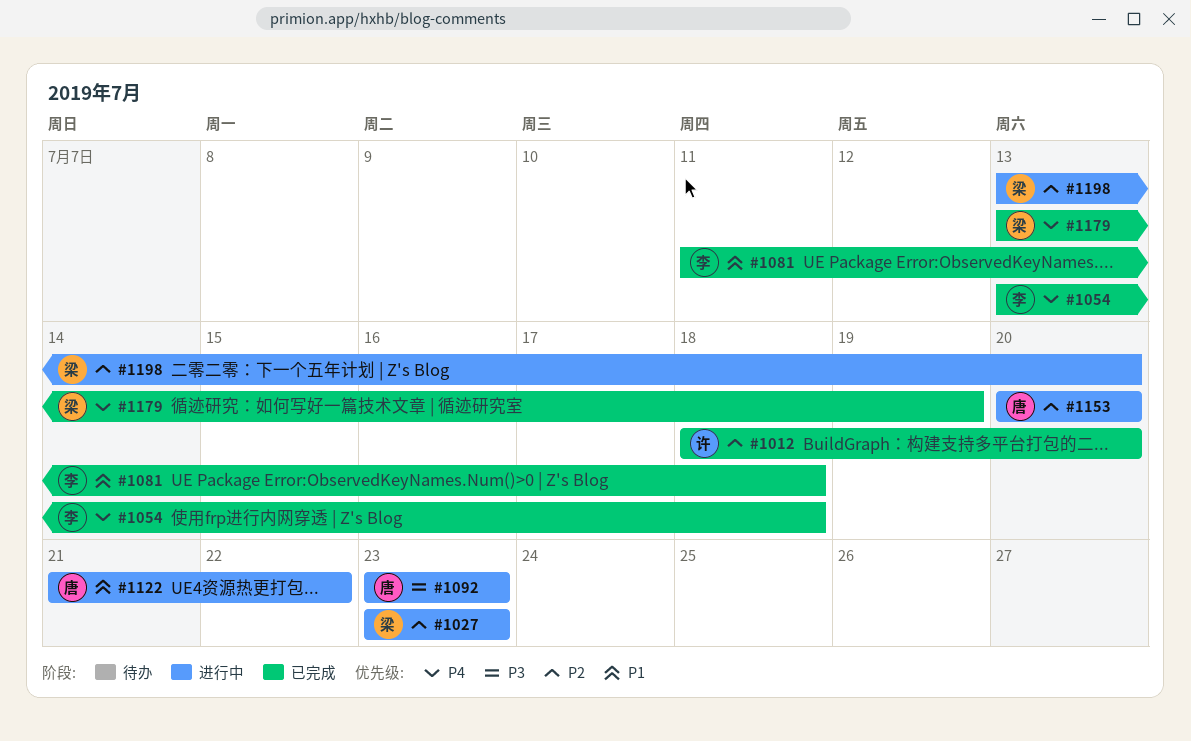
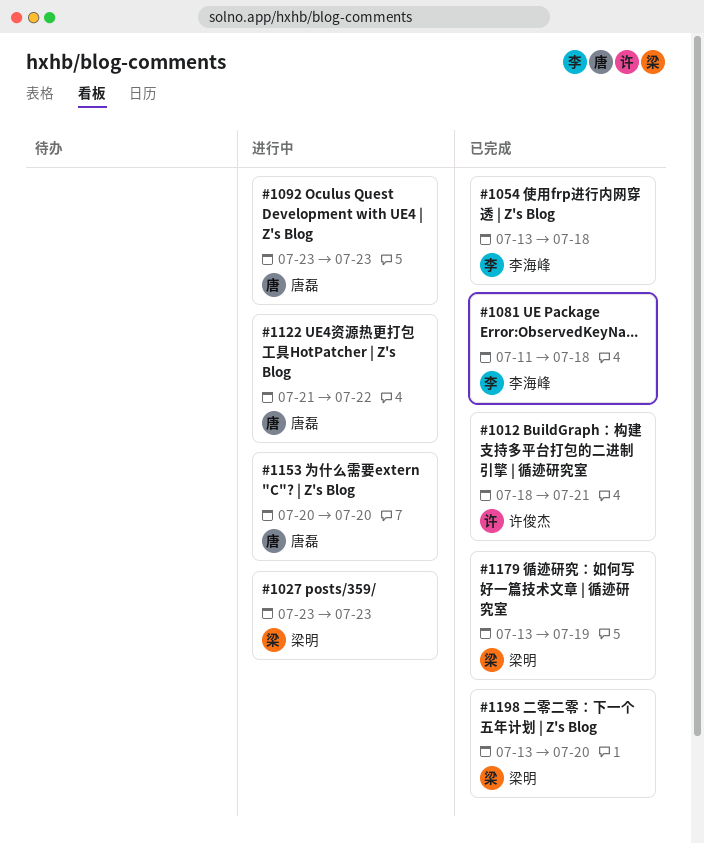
#1012, due: Jul 20 -> Jul 21
#1198, status: 进行中 -> 已完成

